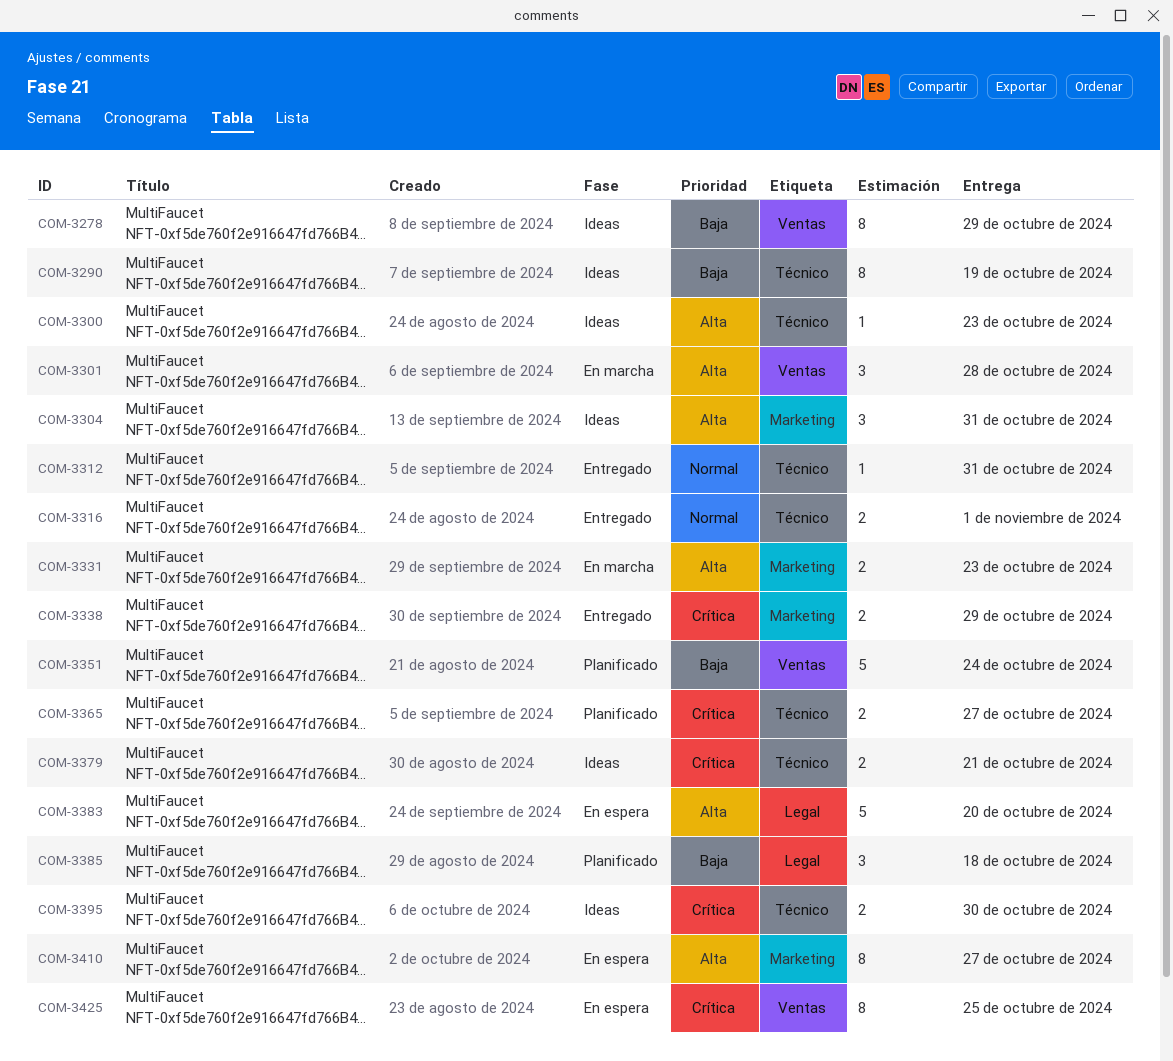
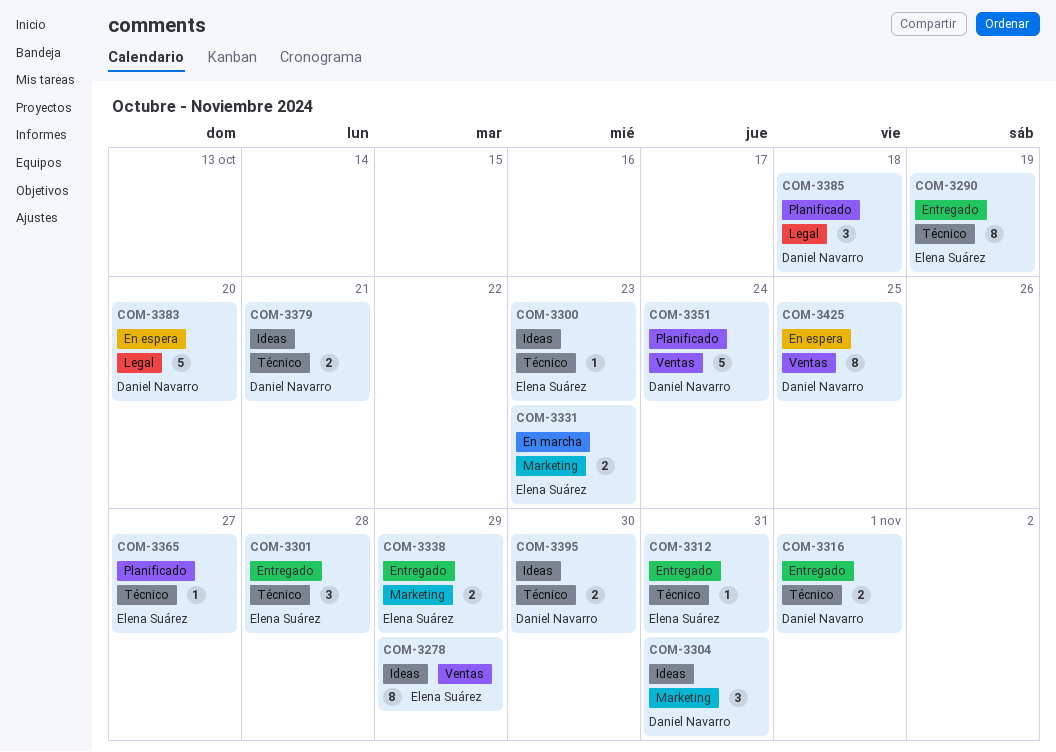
COM-3290, status: Ideas -> Entregado
COM-3301, status: En marcha -> Entregado
COM-3301, label: Ventas -> Técnico
COM-3365, estimate: 2 -> 1
COM-3410: present -> none

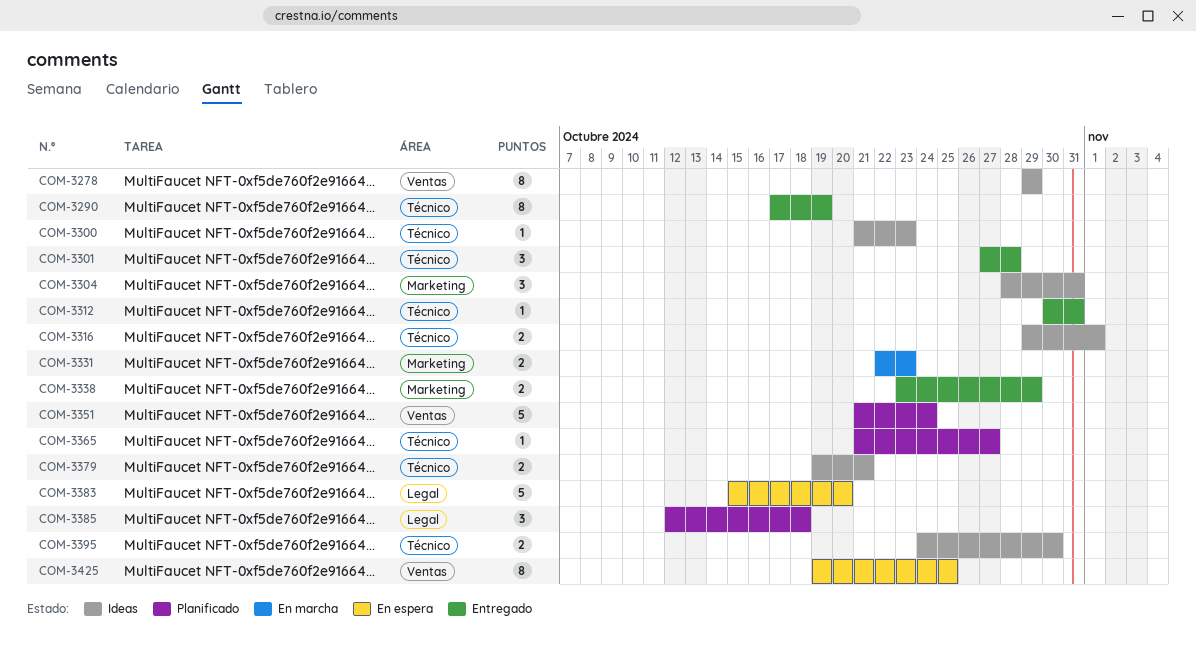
COM-3316, status: Entregado -> Ideas

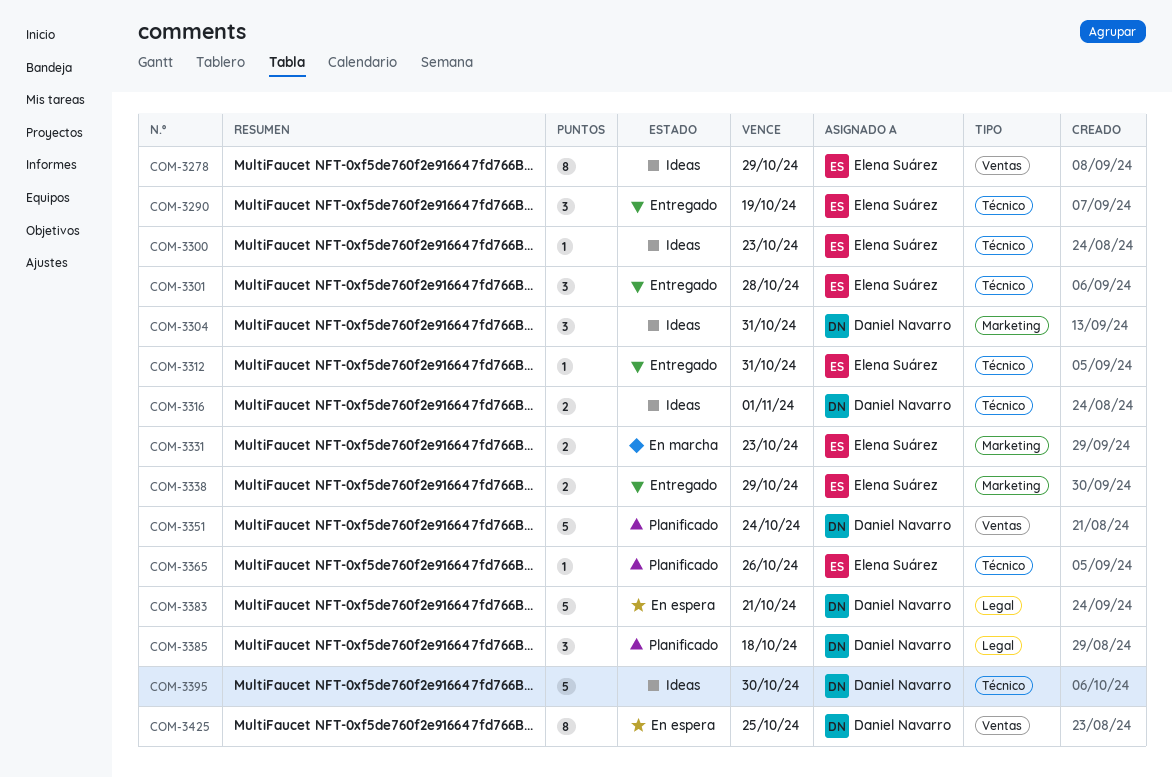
COM-3290, estimate: 8 -> 3
COM-3365, due: Oct 27 -> Oct 26
COM-3379: present -> none
COM-3383, due: Oct 20 -> Oct 21
COM-3395, estimate: 2 -> 5

